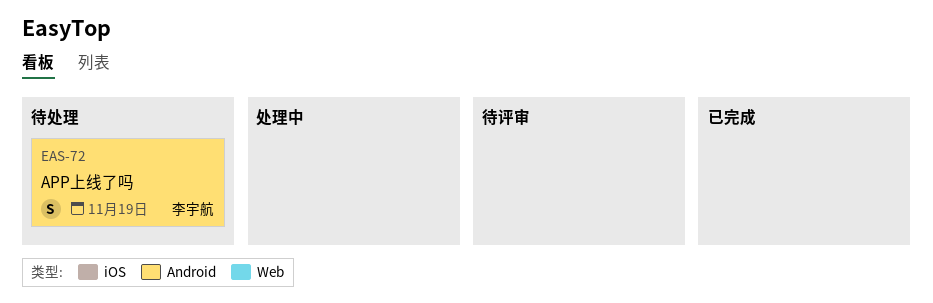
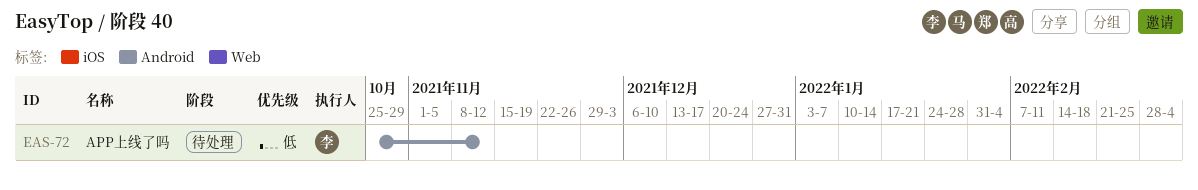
EAS-72, due: Nov 19 -> Nov 12

